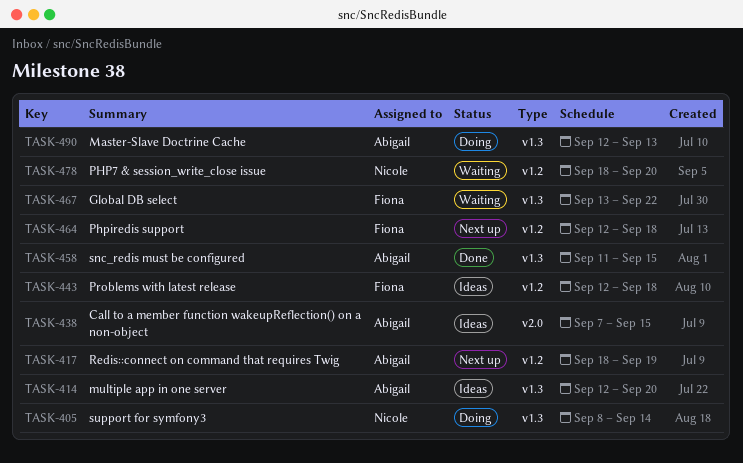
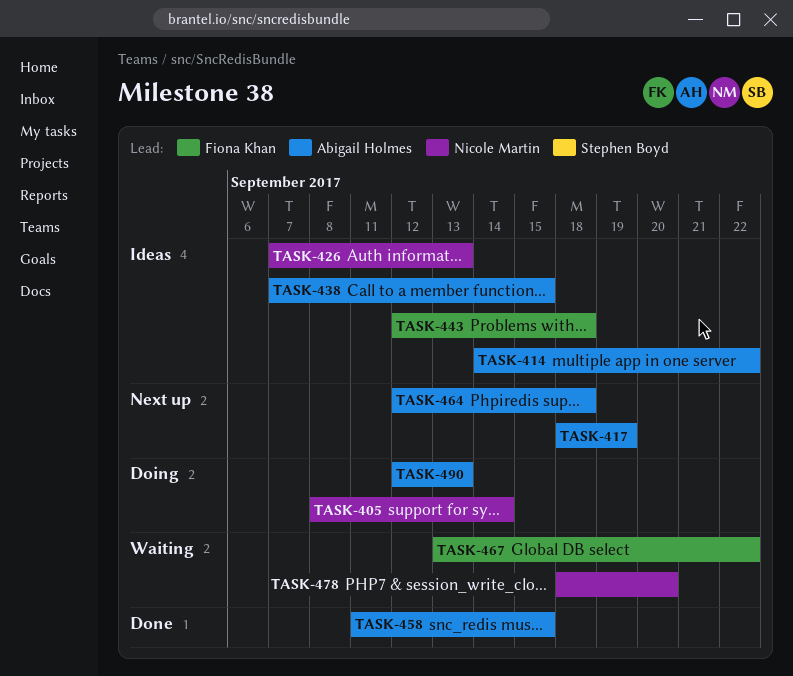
TASK-414, start: Sep 12 -> Sep 14
TASK-414, due: Sep 20 -> Sep 22
TASK-426: none -> present
TASK-464, owner: Fiona Khan -> Abigail Holmes

